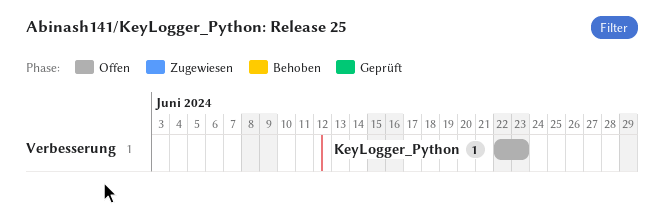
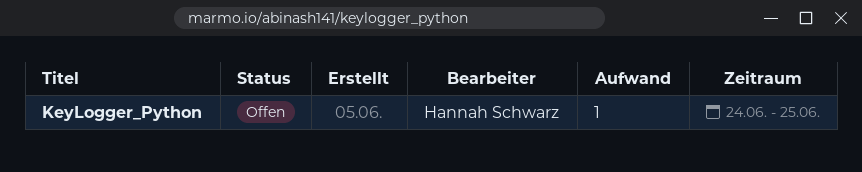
KeyLogger_Python, start: Jun 22 -> Jun 24
KeyLogger_Python, due: Jun 23 -> Jun 25

